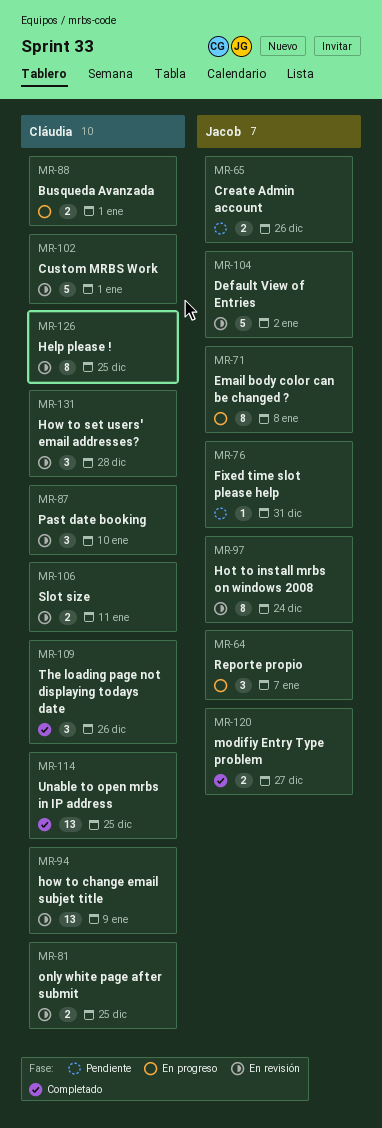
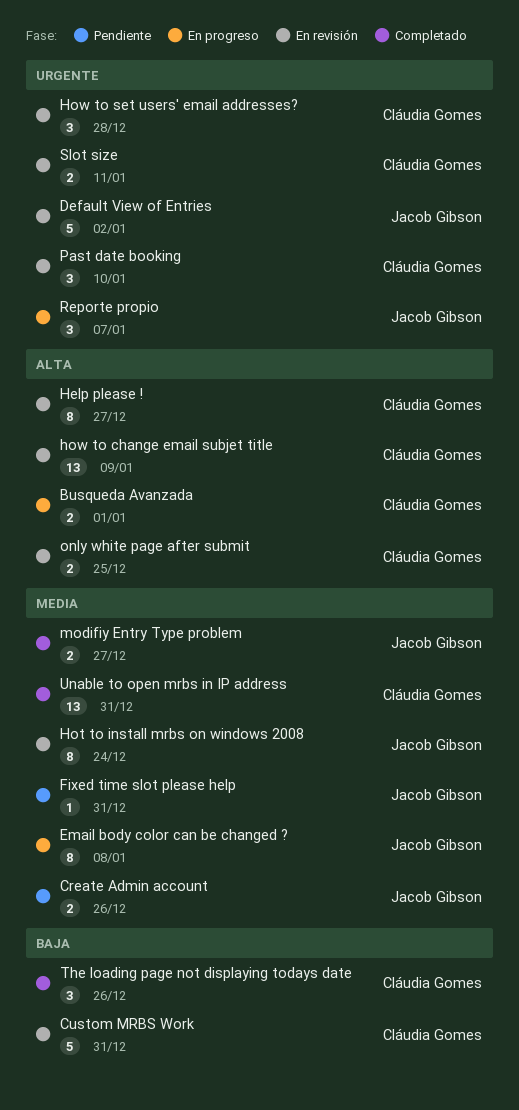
Custom MRBS Work, due: Jan 1 -> Dec 31
Help please !, due: Dec 25 -> Dec 27
Unable to open mrbs in IP address, due: Dec 25 -> Dec 31

